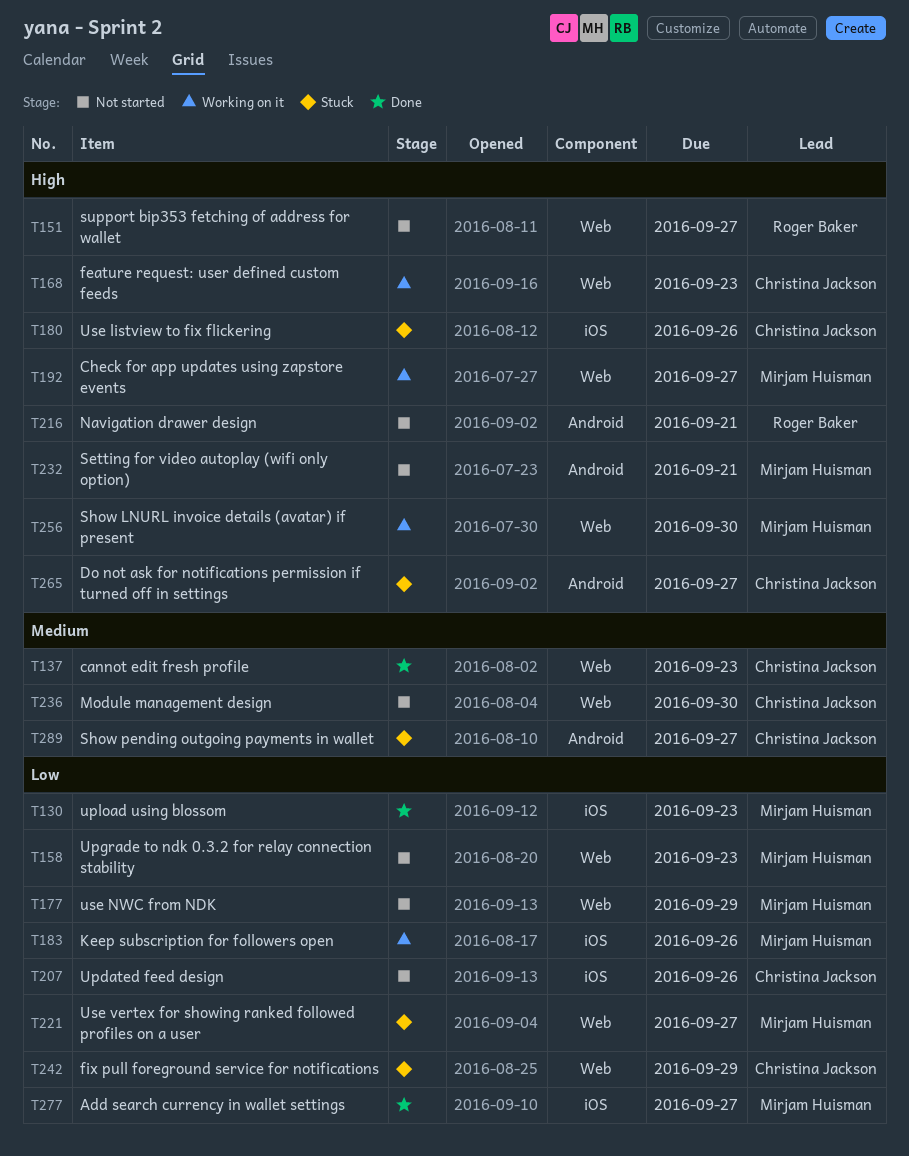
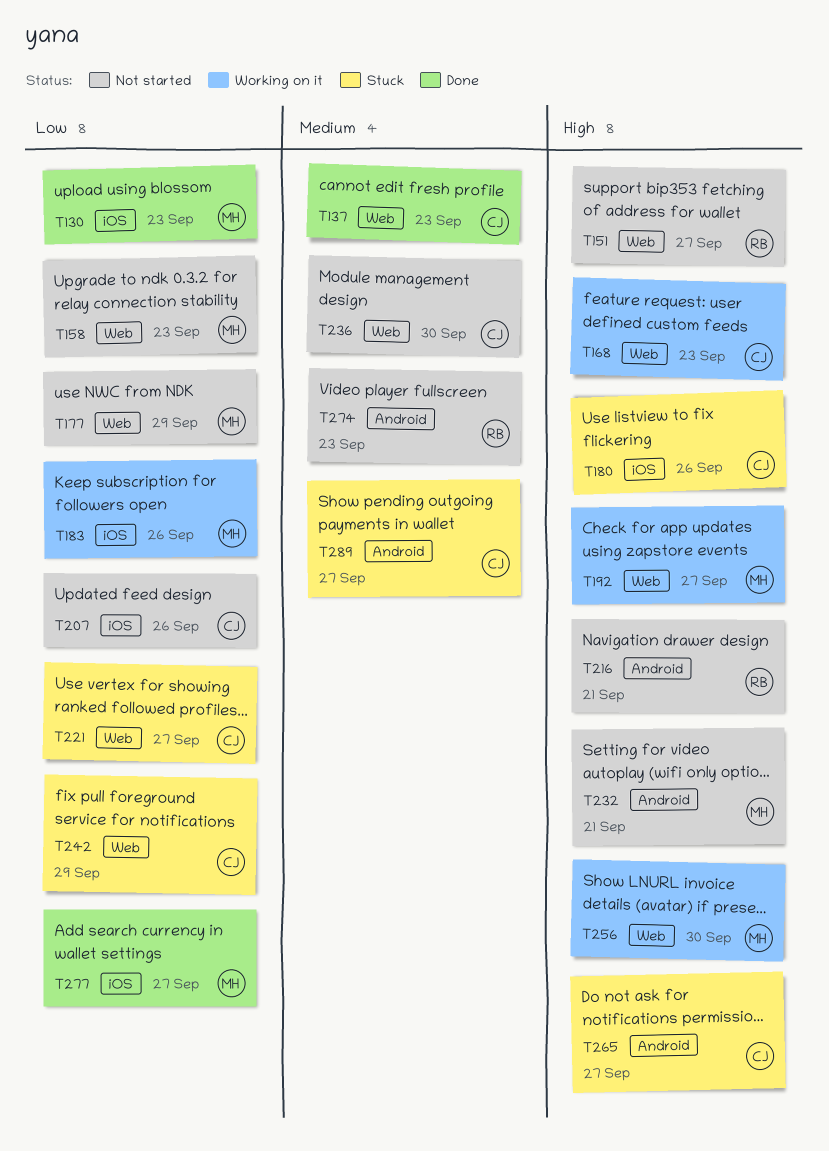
T221, owner: Mirjam Huisman -> Christina Jackson
T274: none -> present

